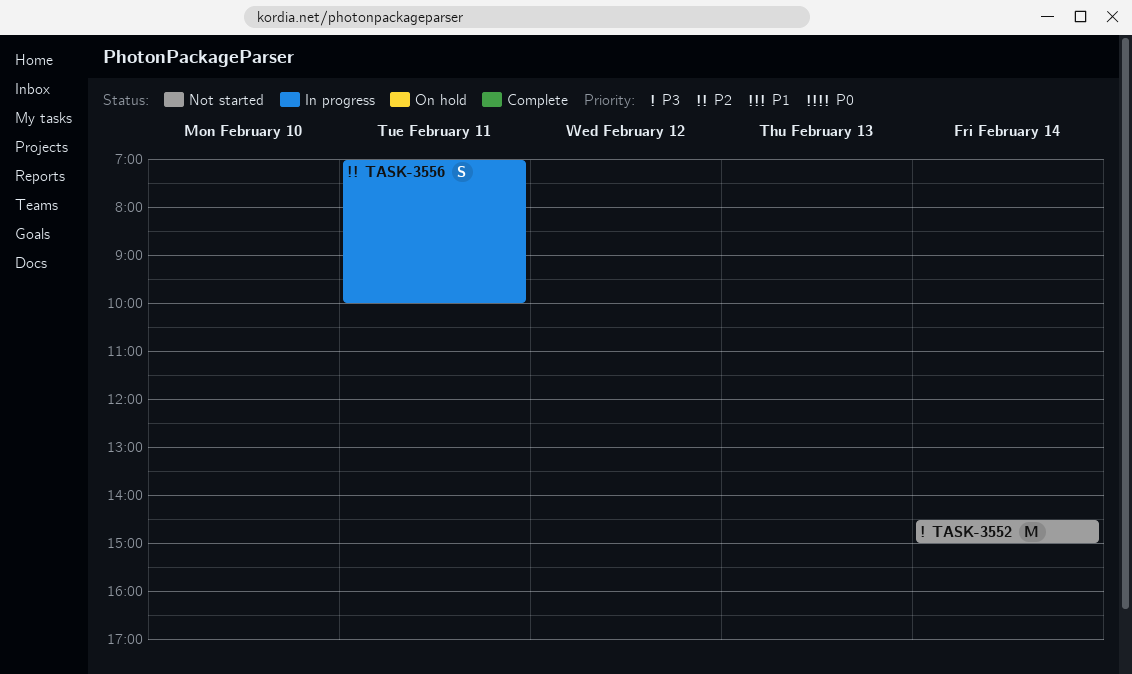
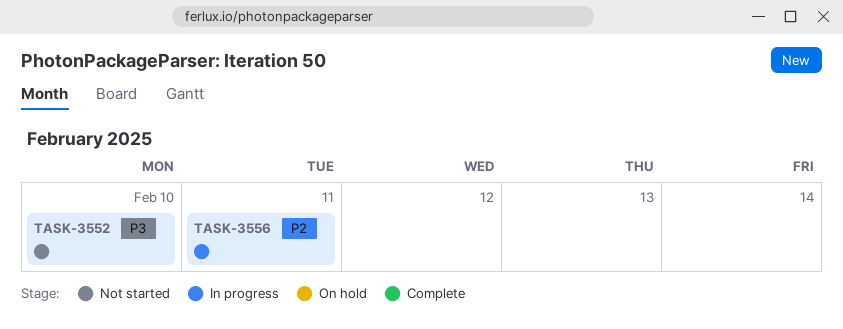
TASK-3552, day: Feb 14 -> Feb 10

